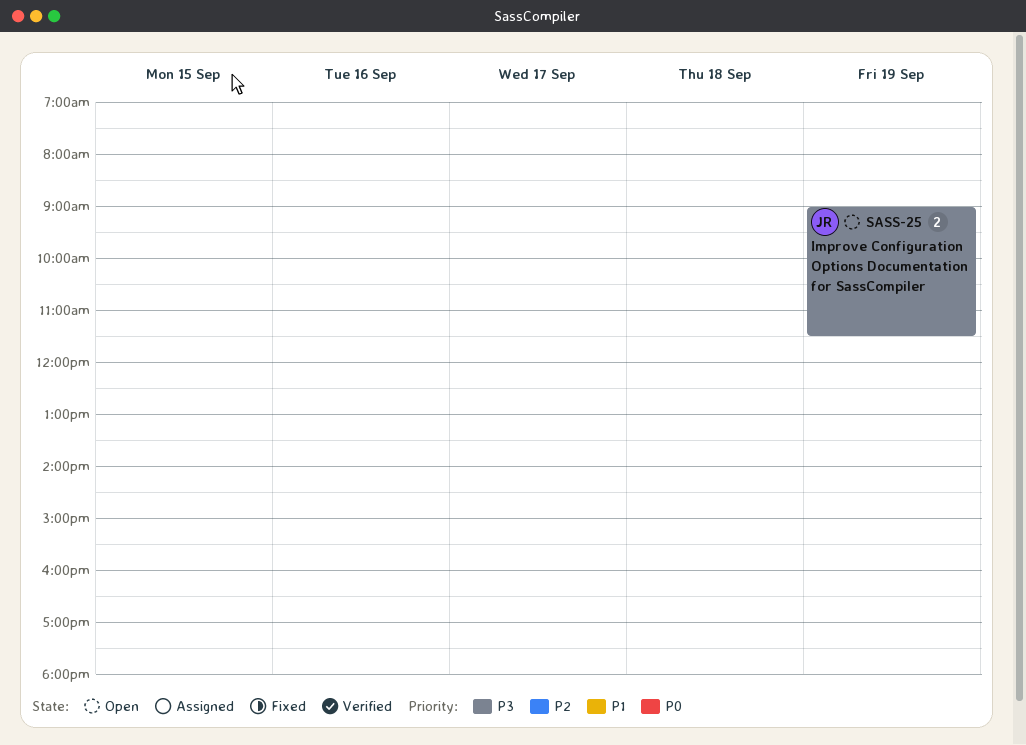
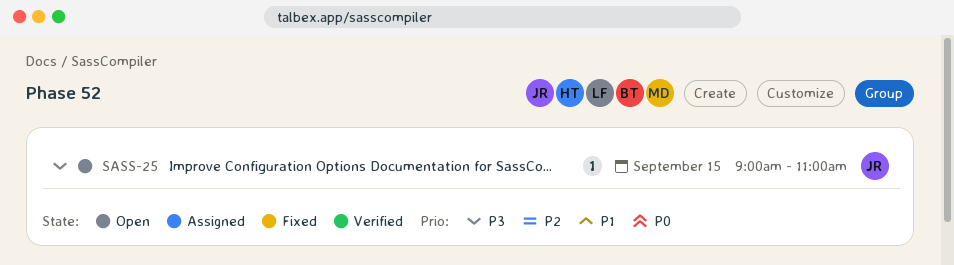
SASS-25, estimate: 2 -> 1
SASS-25, day: Sep 19 -> Sep 15
SASS-25, ends: 11:30 -> 11:00

